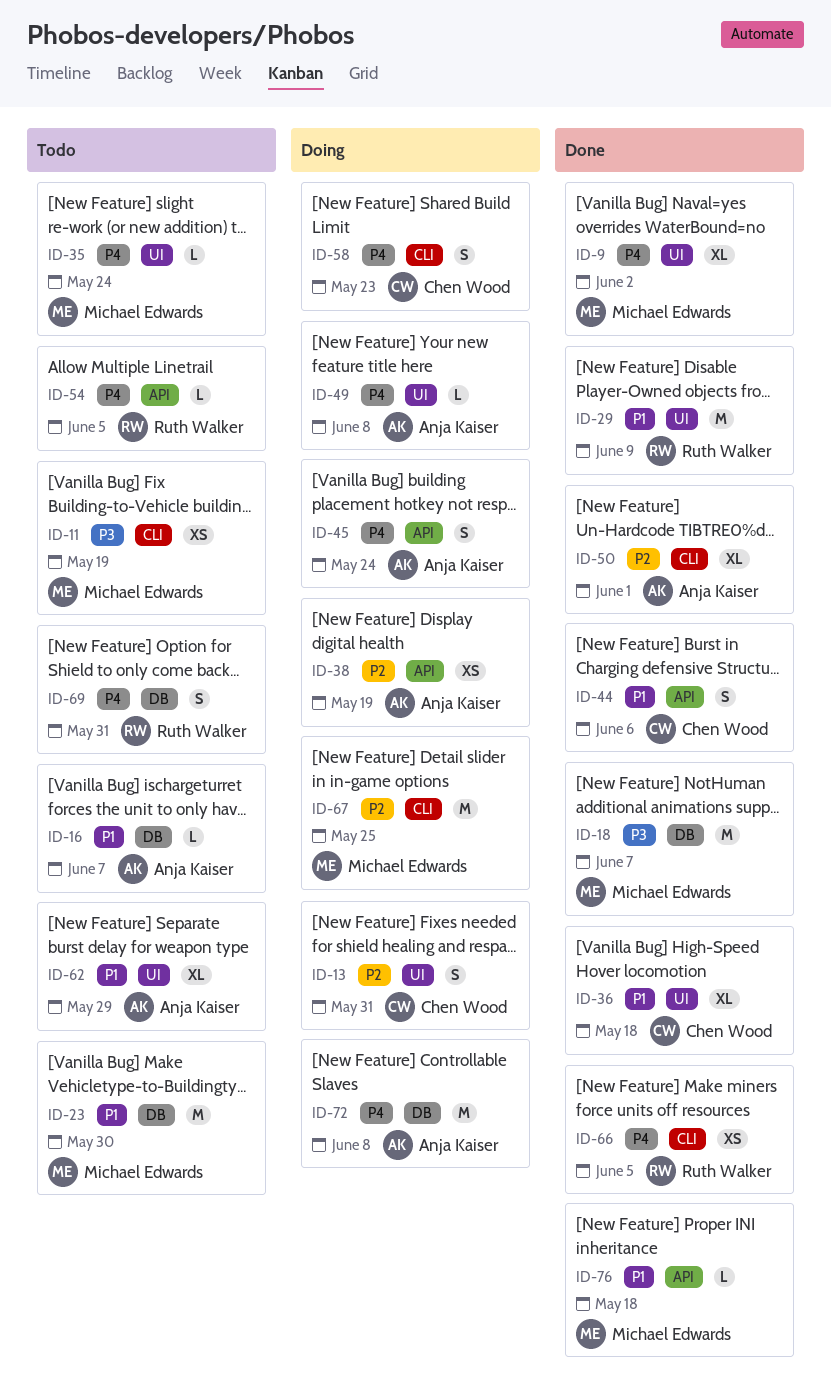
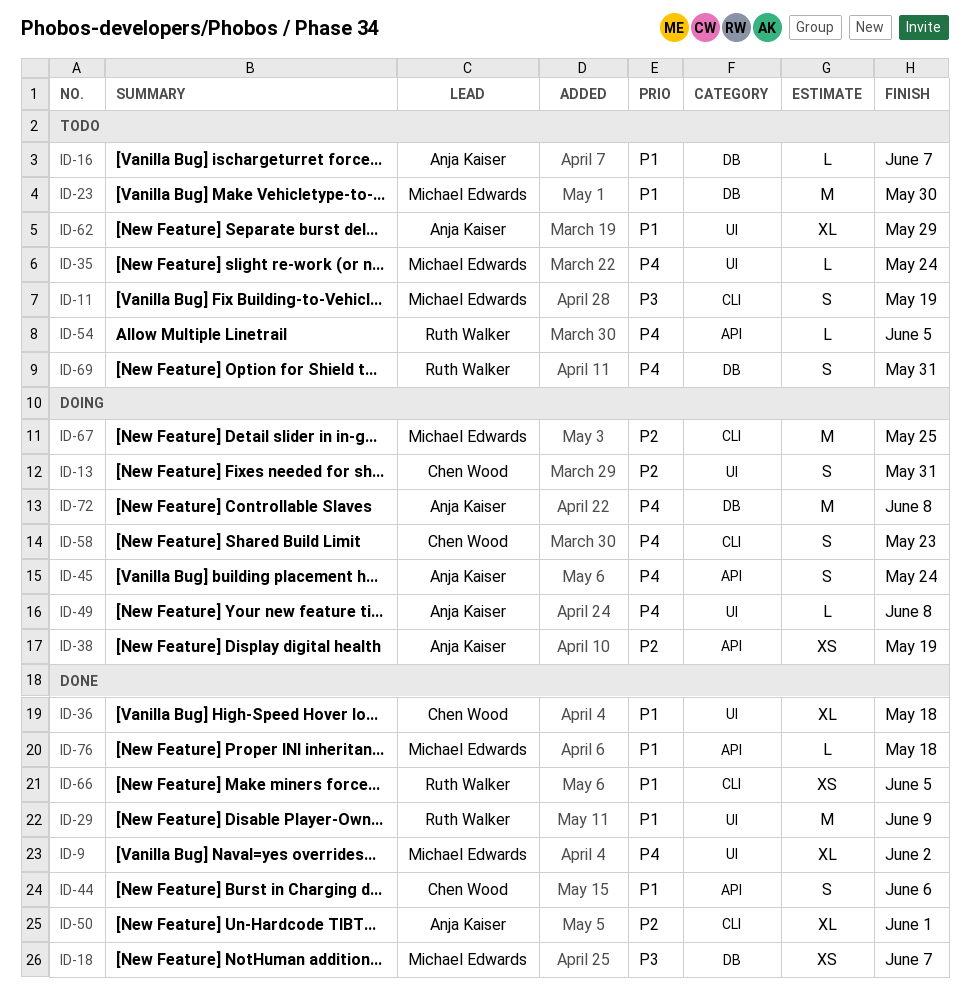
ID-11, estimate: XS -> S
ID-18, estimate: M -> XS
ID-66, priority: P4 -> P1

